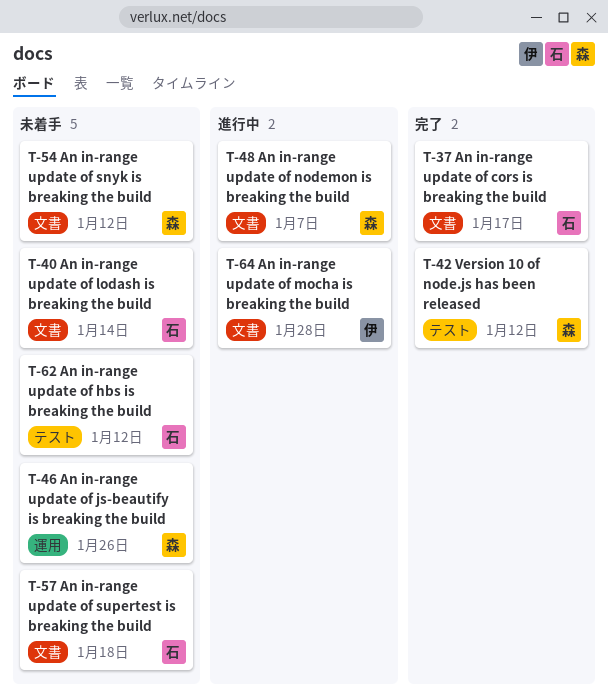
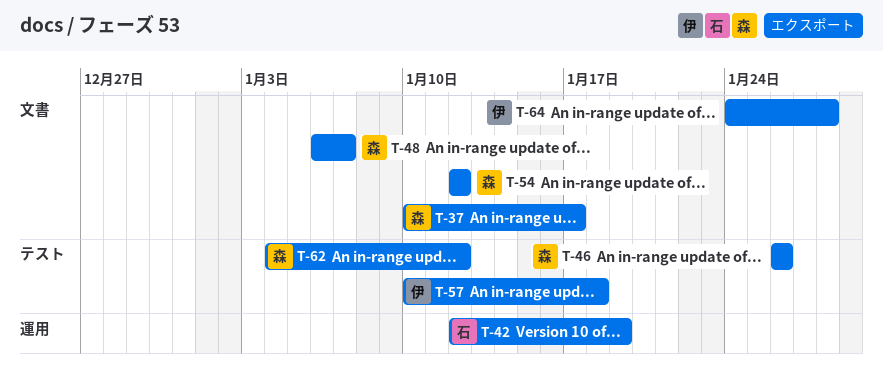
T-37, owner: 石 -> 森
T-40: present -> none
T-42, owner: 森 -> 石
T-42, label: テスト -> 運用
T-42, due: Jan 12 -> Jan 19
T-46, label: 運用 -> テスト
T-57, owner: 石 -> 伊
T-57, label: 文書 -> テスト
T-62, owner: 石 -> 森

